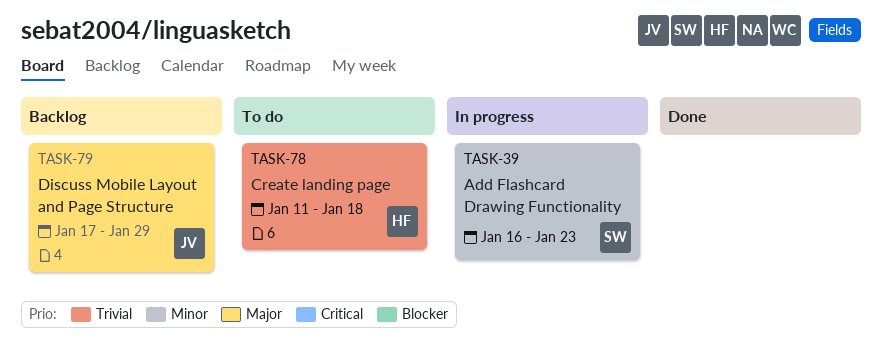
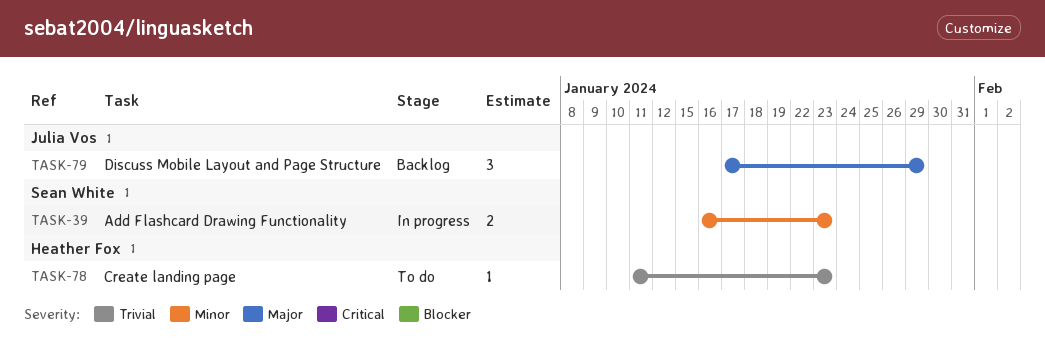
TASK-78, due: Jan 18 -> Jan 23

